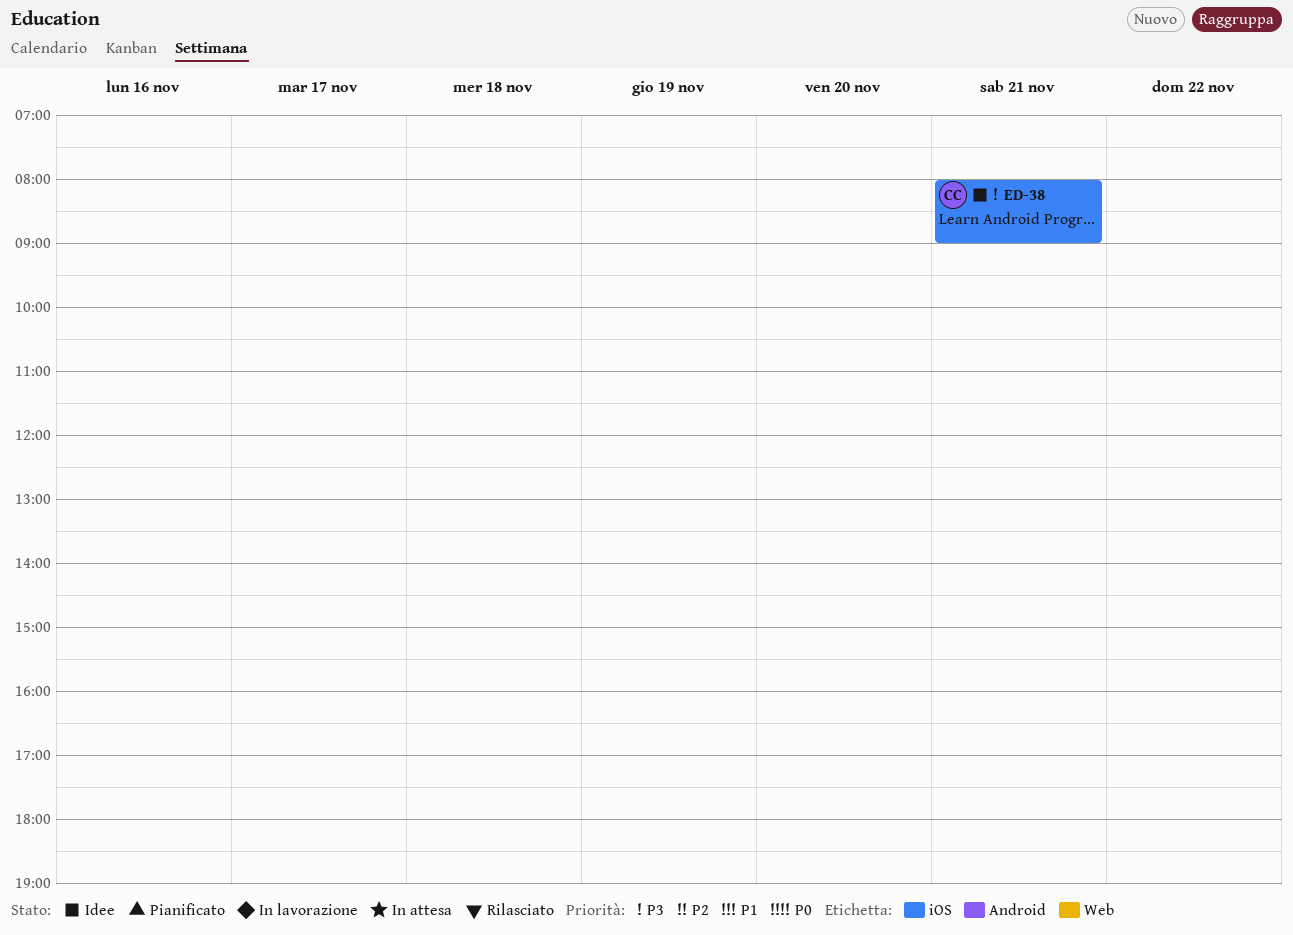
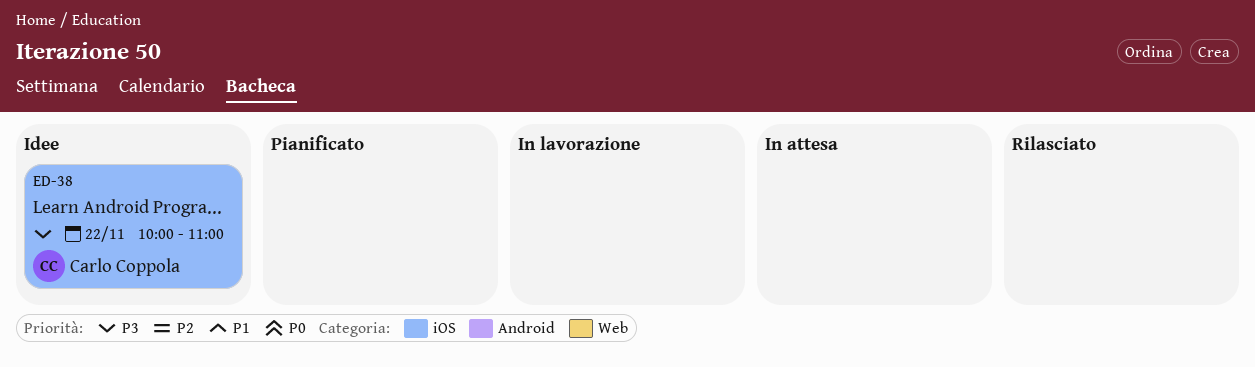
ED-38, day: Nov 21 -> Nov 22
ED-38, begins: 08:00 -> 10:00
ED-38, ends: 09:00 -> 11:00

